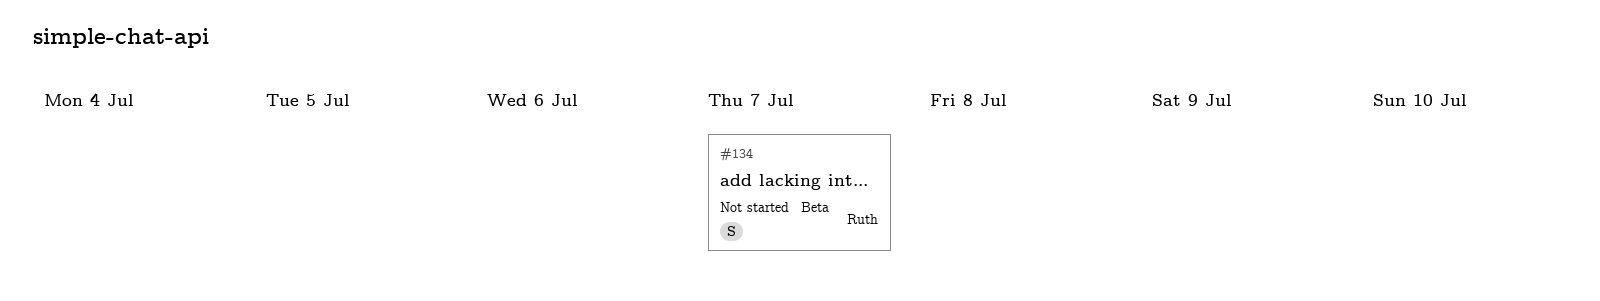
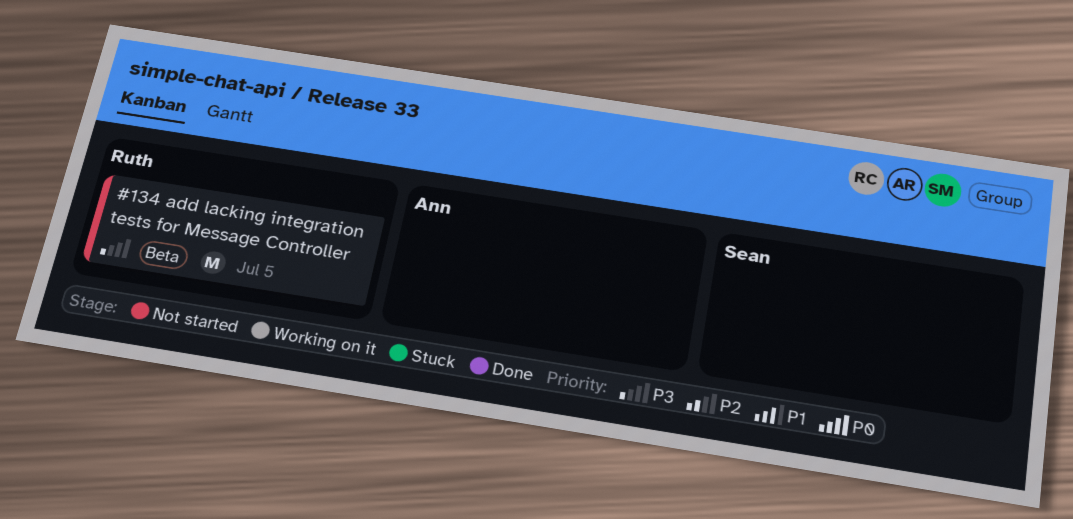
#134, estimate: S -> M
#134, due: Jul 7 -> Jul 5

